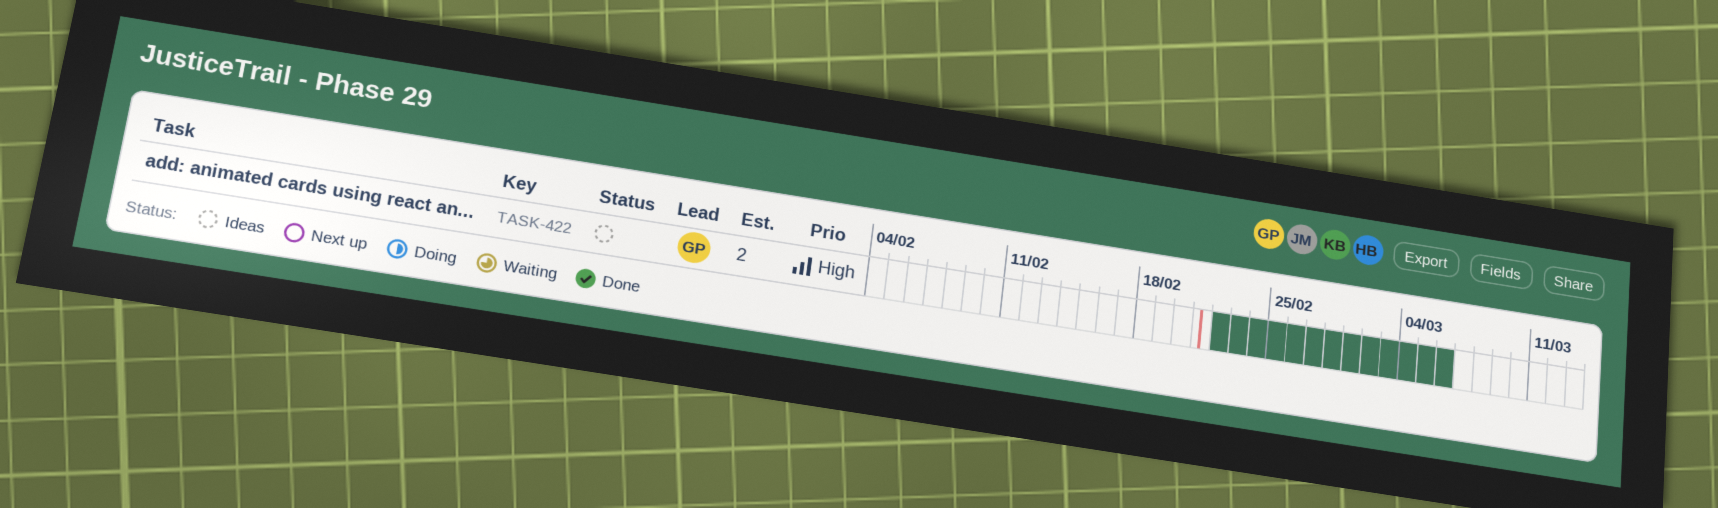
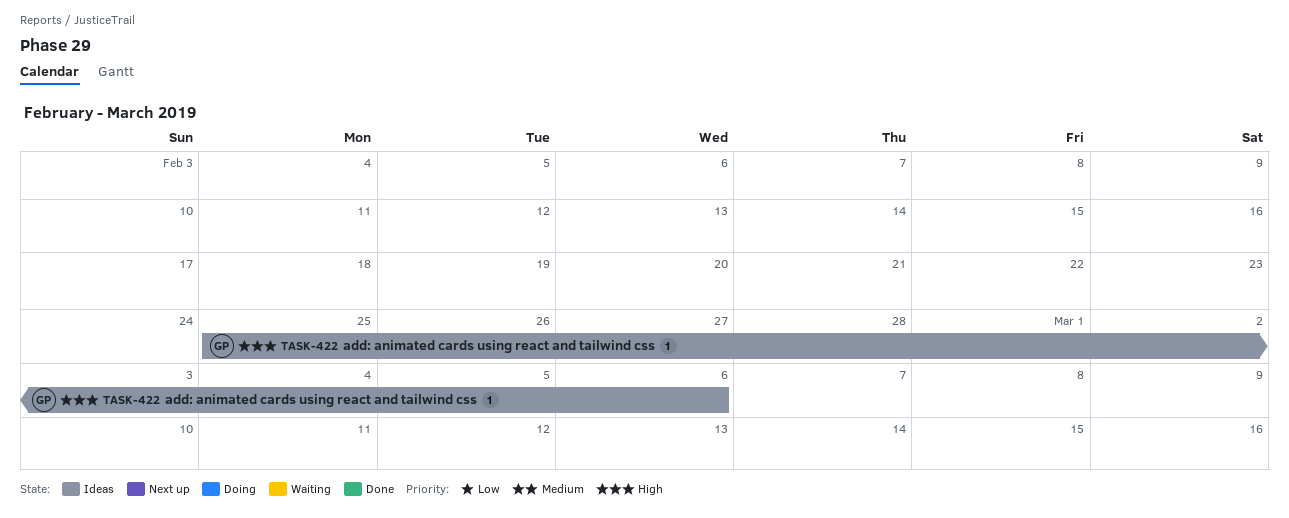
TASK-422, estimate: 2 -> 1
TASK-422, start: Feb 22 -> Feb 25

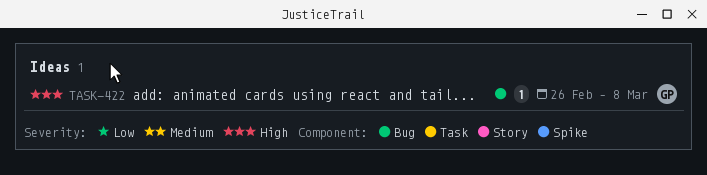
TASK-422, start: Feb 25 -> Feb 26
TASK-422, due: Mar 6 -> Mar 8

